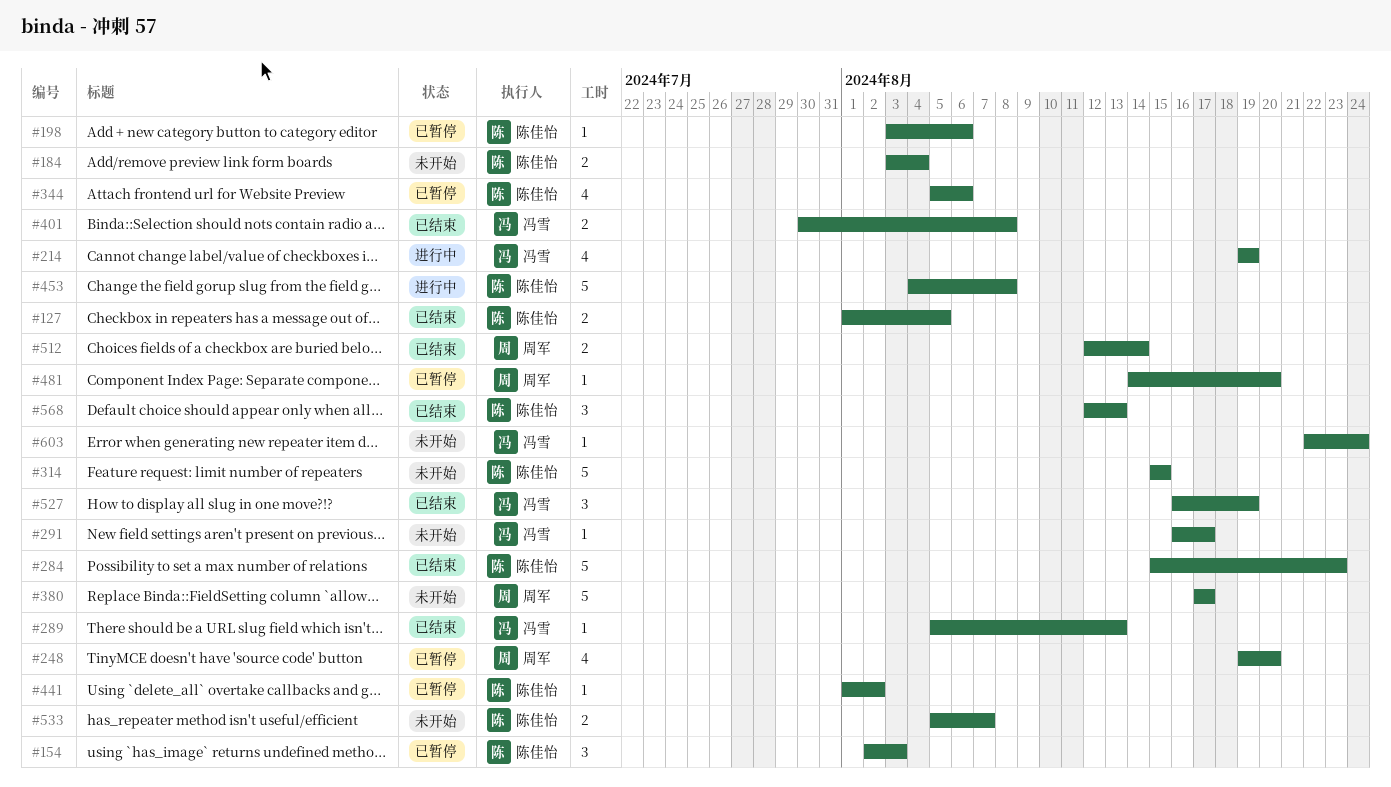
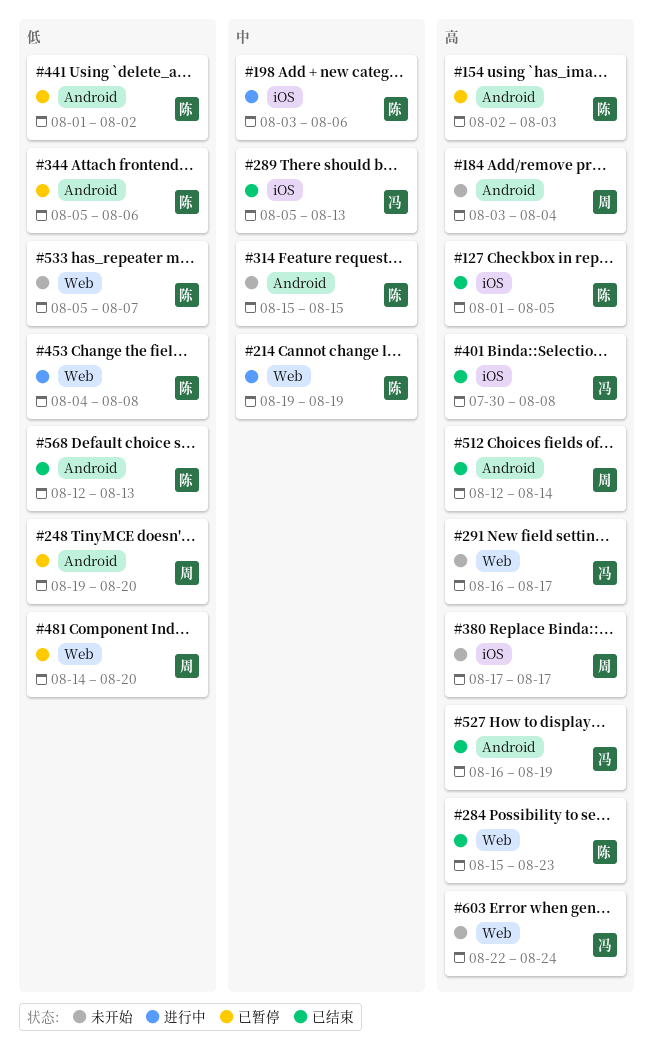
#184, owner: 陈佳怡 -> 周军
#198, status: 已暂停 -> 进行中
#214, owner: 冯雪 -> 陈佳怡

